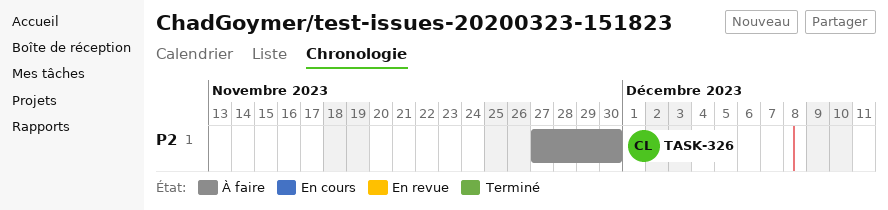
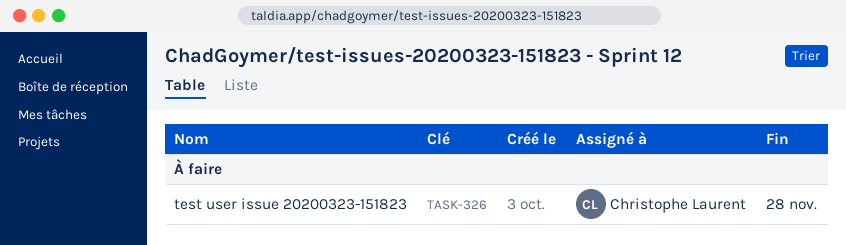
TASK-326, due: Nov 30 -> Nov 28

